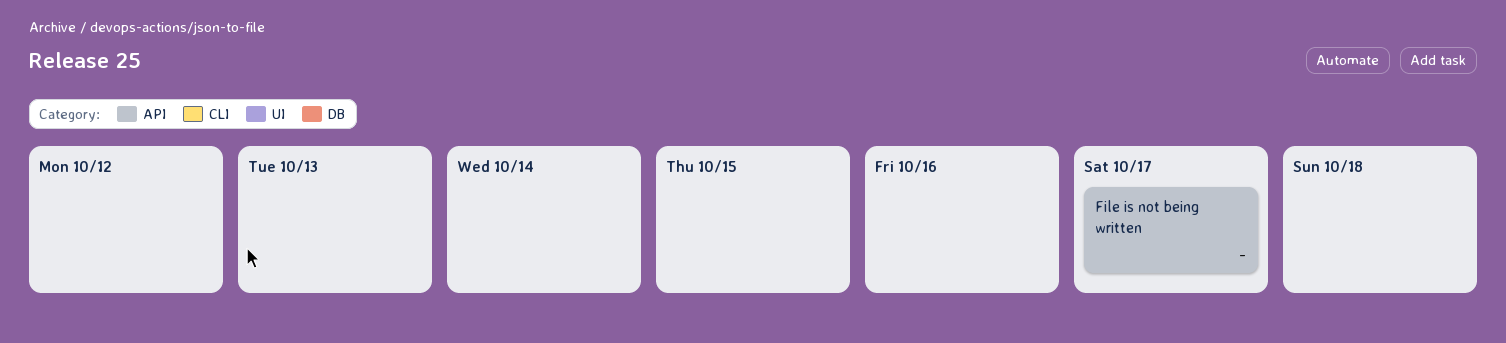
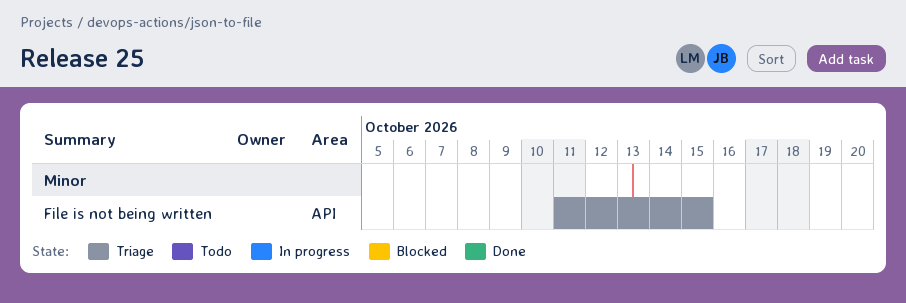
File is not being written, due: Oct 17 -> Oct 15

